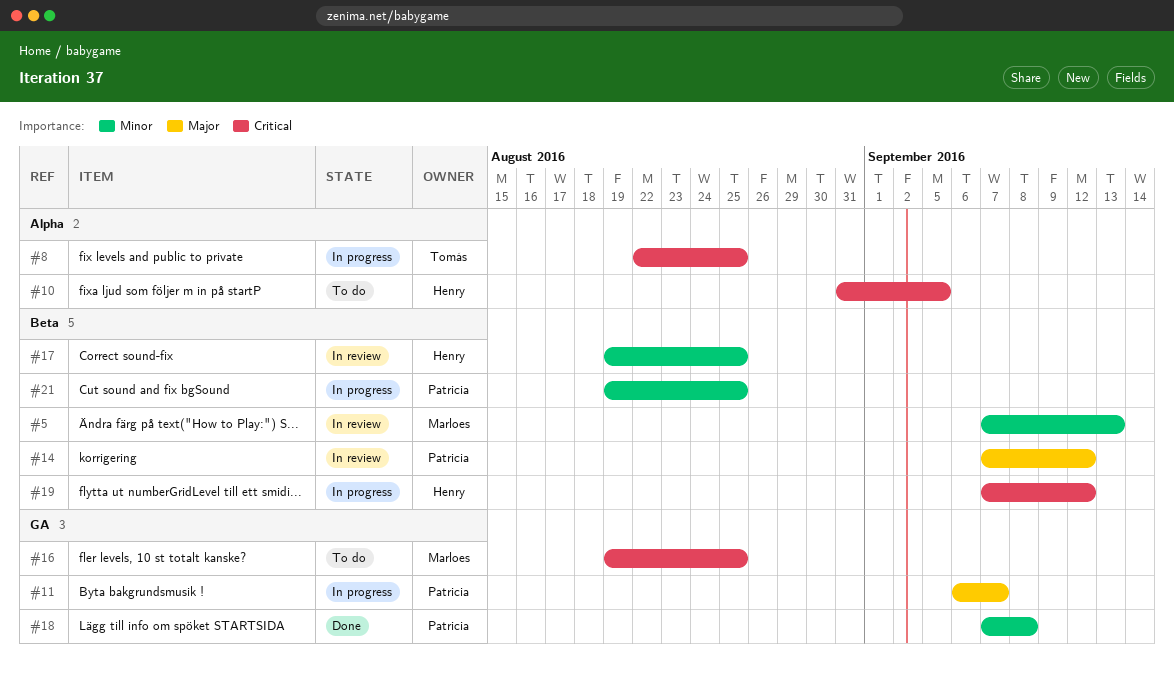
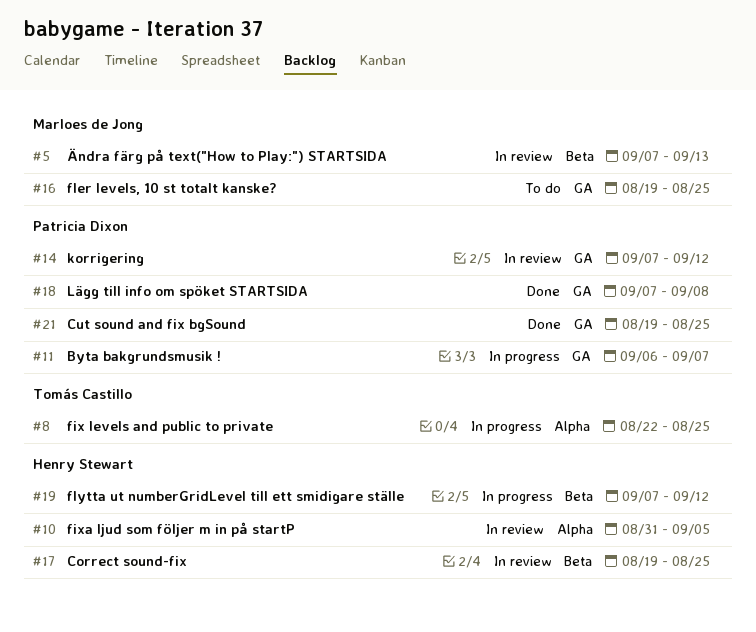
#10, status: To do -> In review
#14, label: Beta -> GA
#21, status: In progress -> Done
#21, label: Beta -> GA

